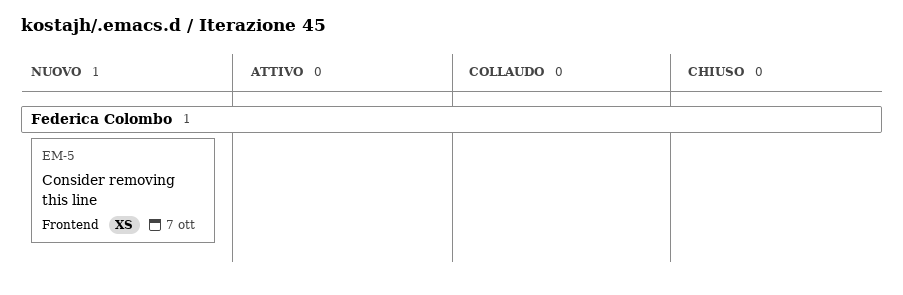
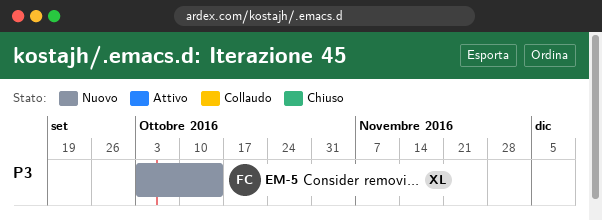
EM-5, estimate: XS -> XL
EM-5, due: Oct 7 -> Oct 14

